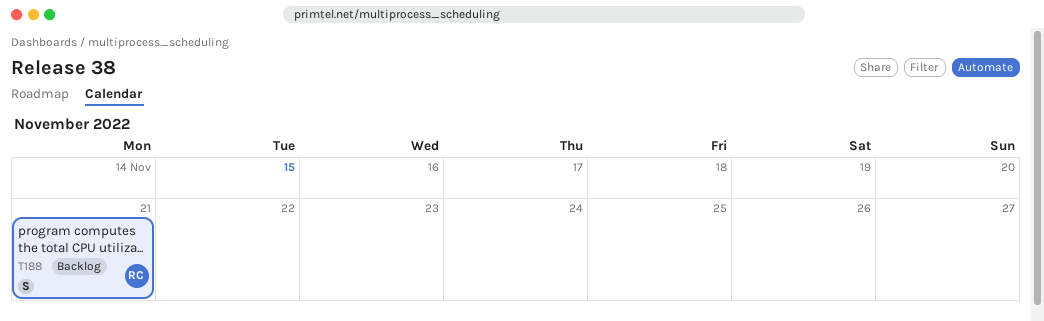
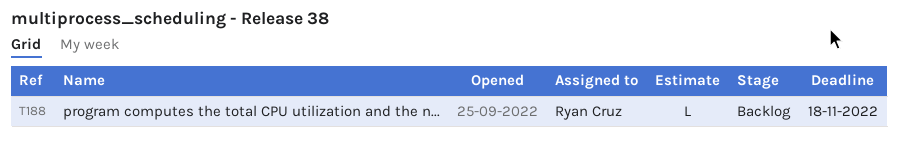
T188, estimate: S -> L
T188, due: Nov 21 -> Nov 18

